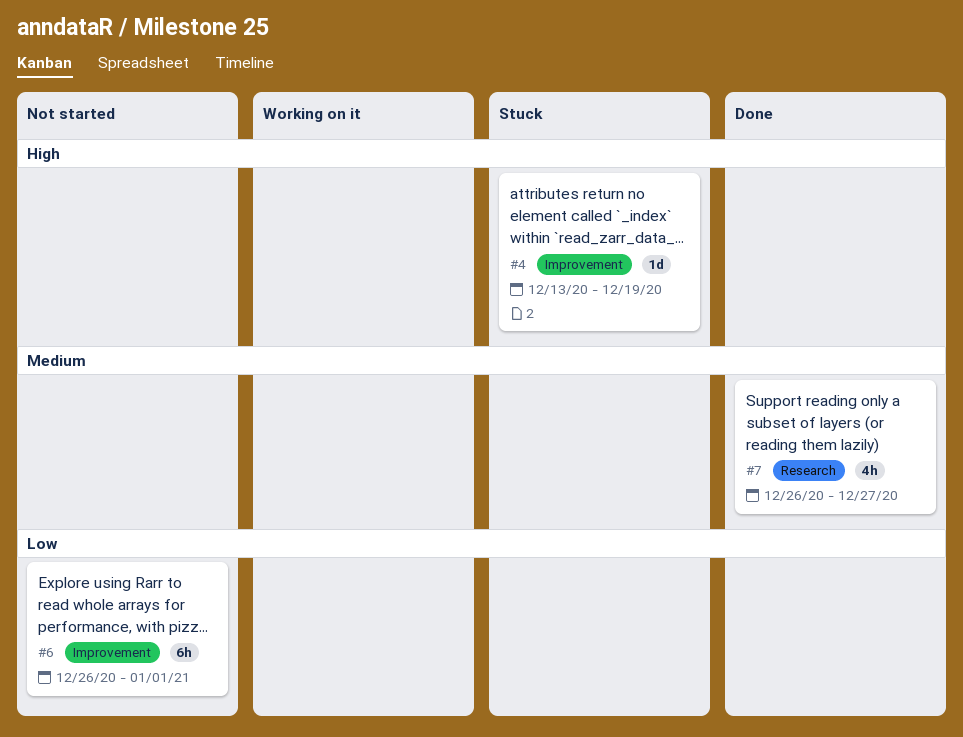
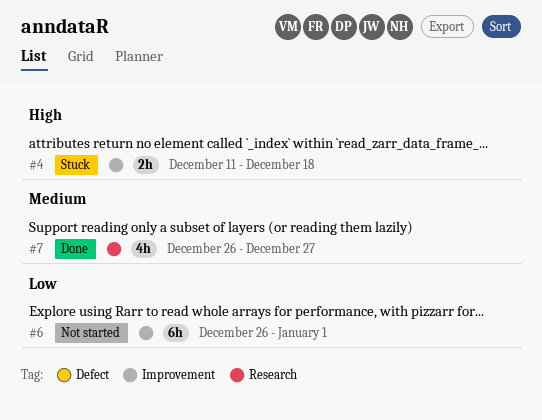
#4, estimate: 1d -> 2h
#4, start: Dec 13 -> Dec 11
#4, due: Dec 19 -> Dec 18

